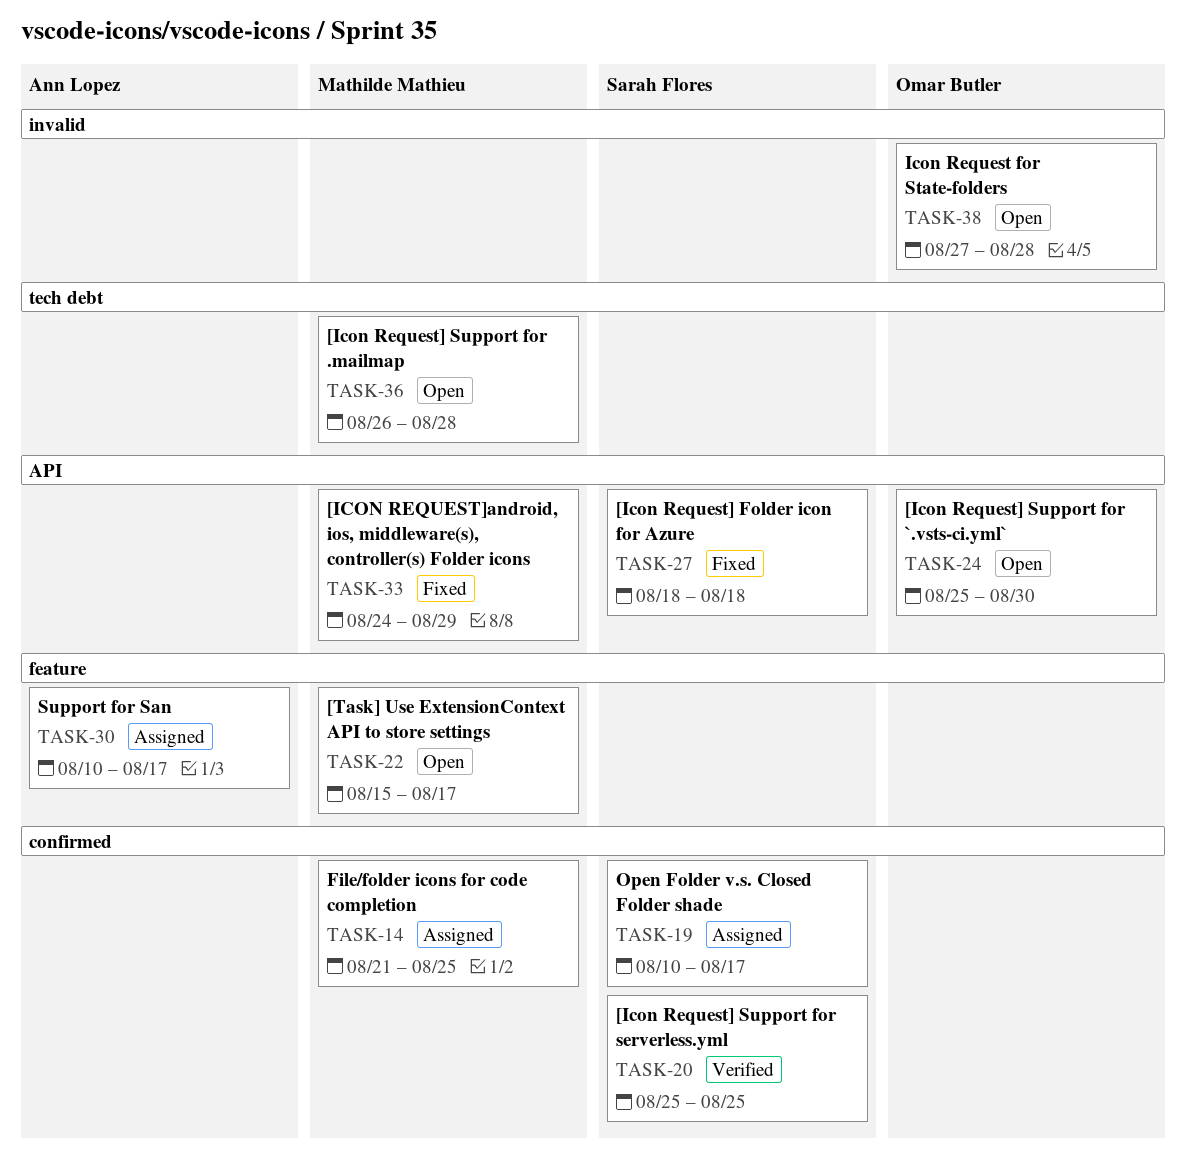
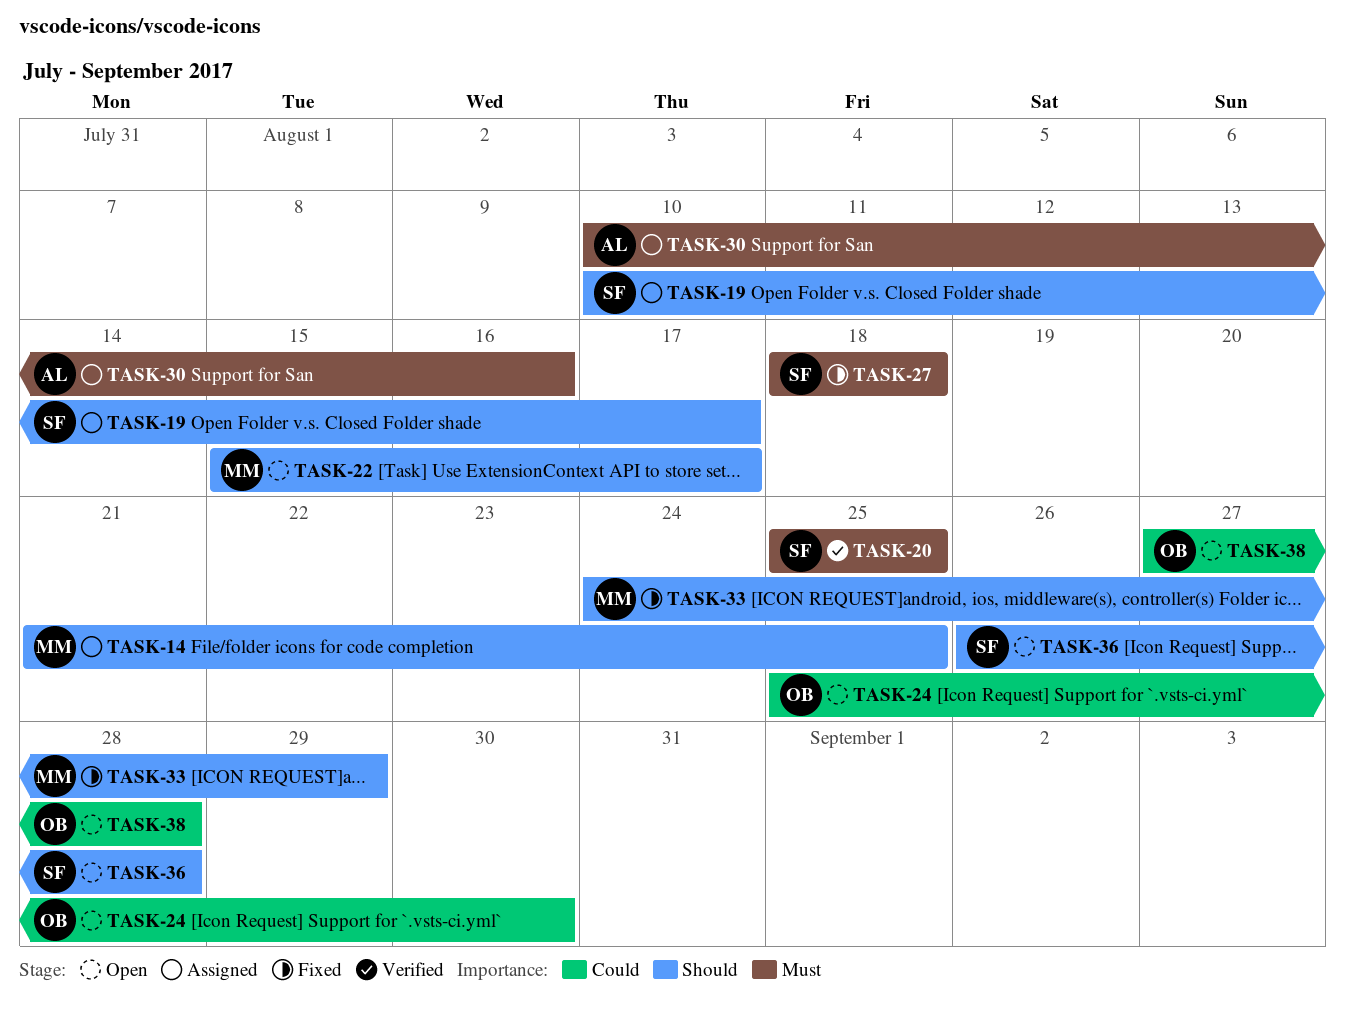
TASK-30, due: Aug 17 -> Aug 16
TASK-36, owner: Mathilde Mathieu -> Sarah Flores

